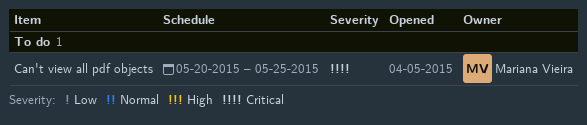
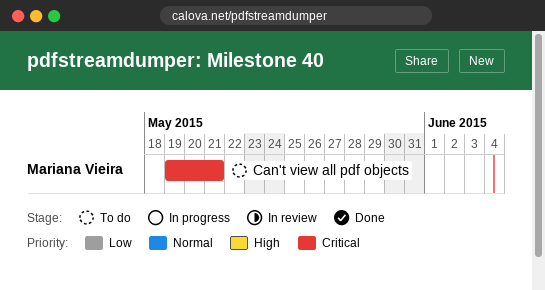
Can't view all pdf objects, start: May 20 -> May 19
Can't view all pdf objects, due: May 25 -> May 21

